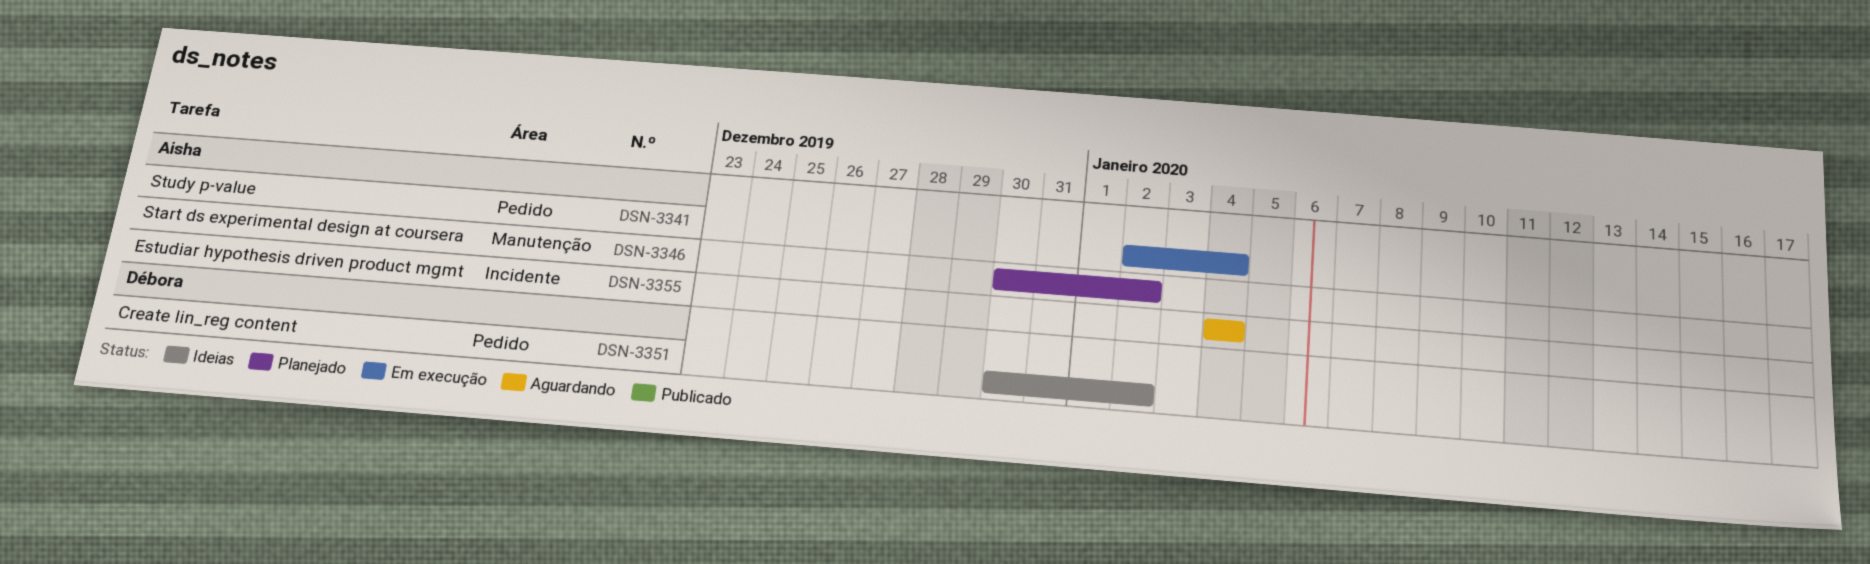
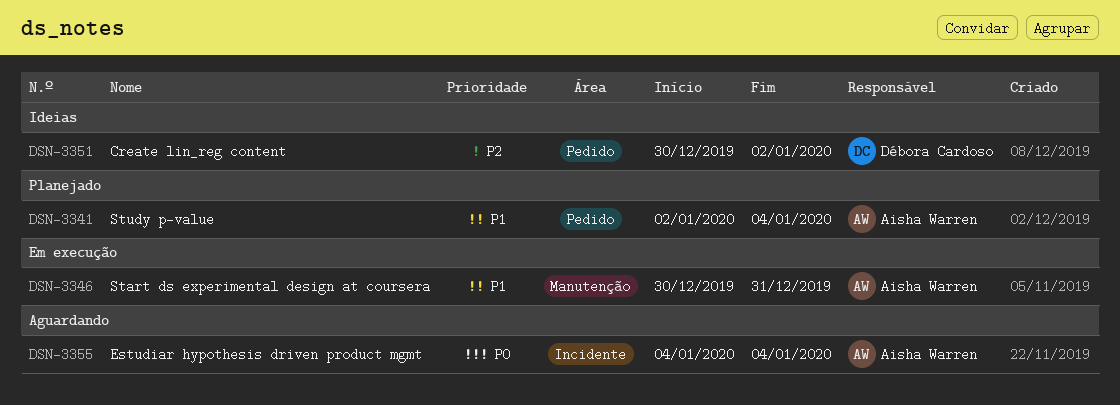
DSN-3341, status: Em execução -> Planejado
DSN-3346, status: Planejado -> Em execução
DSN-3346, due: Jan 2 -> Dec 31

